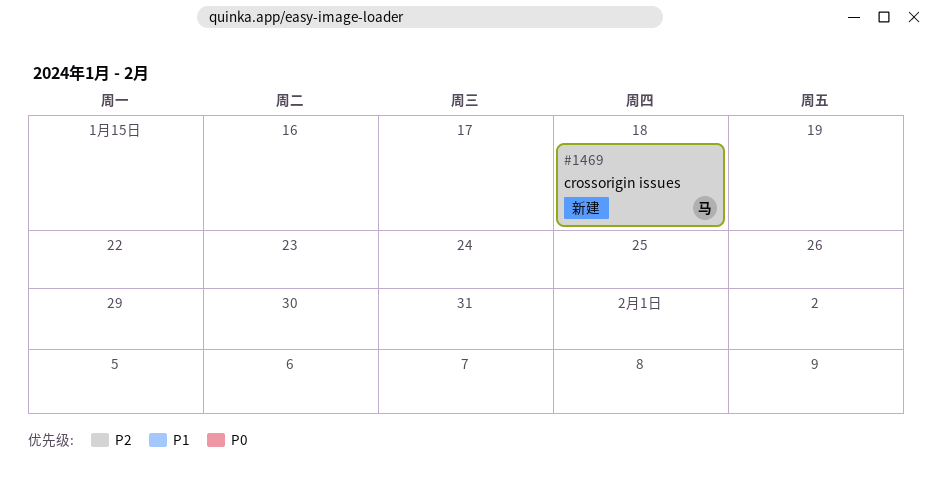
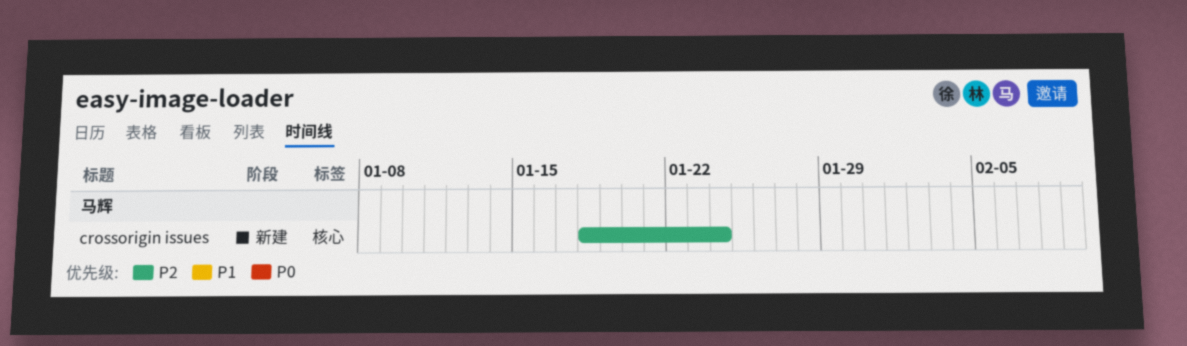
crossorigin issues, due: Jan 18 -> Jan 24

